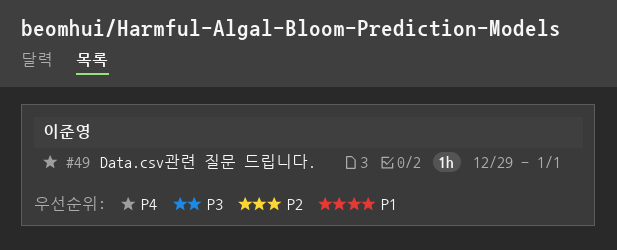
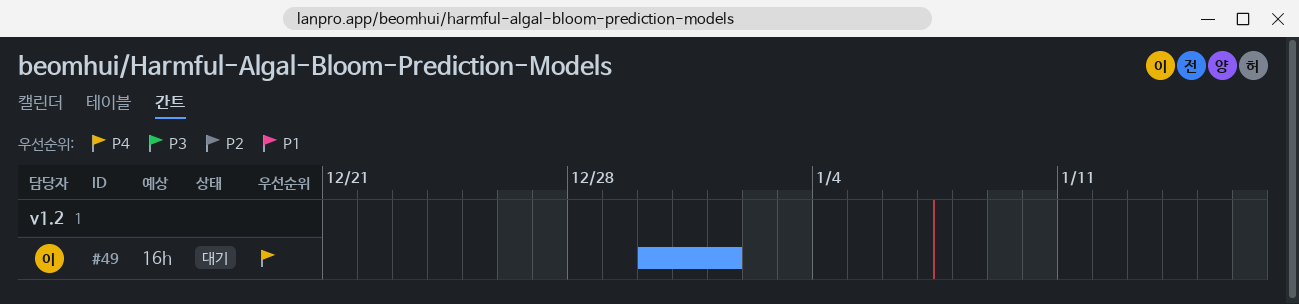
#49, estimate: 1h -> 16h
#49, start: Dec 29 -> Dec 30

